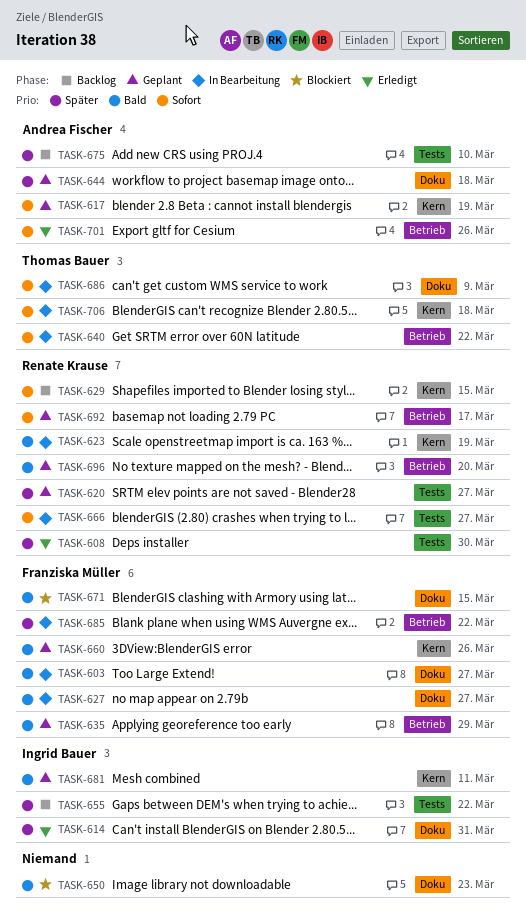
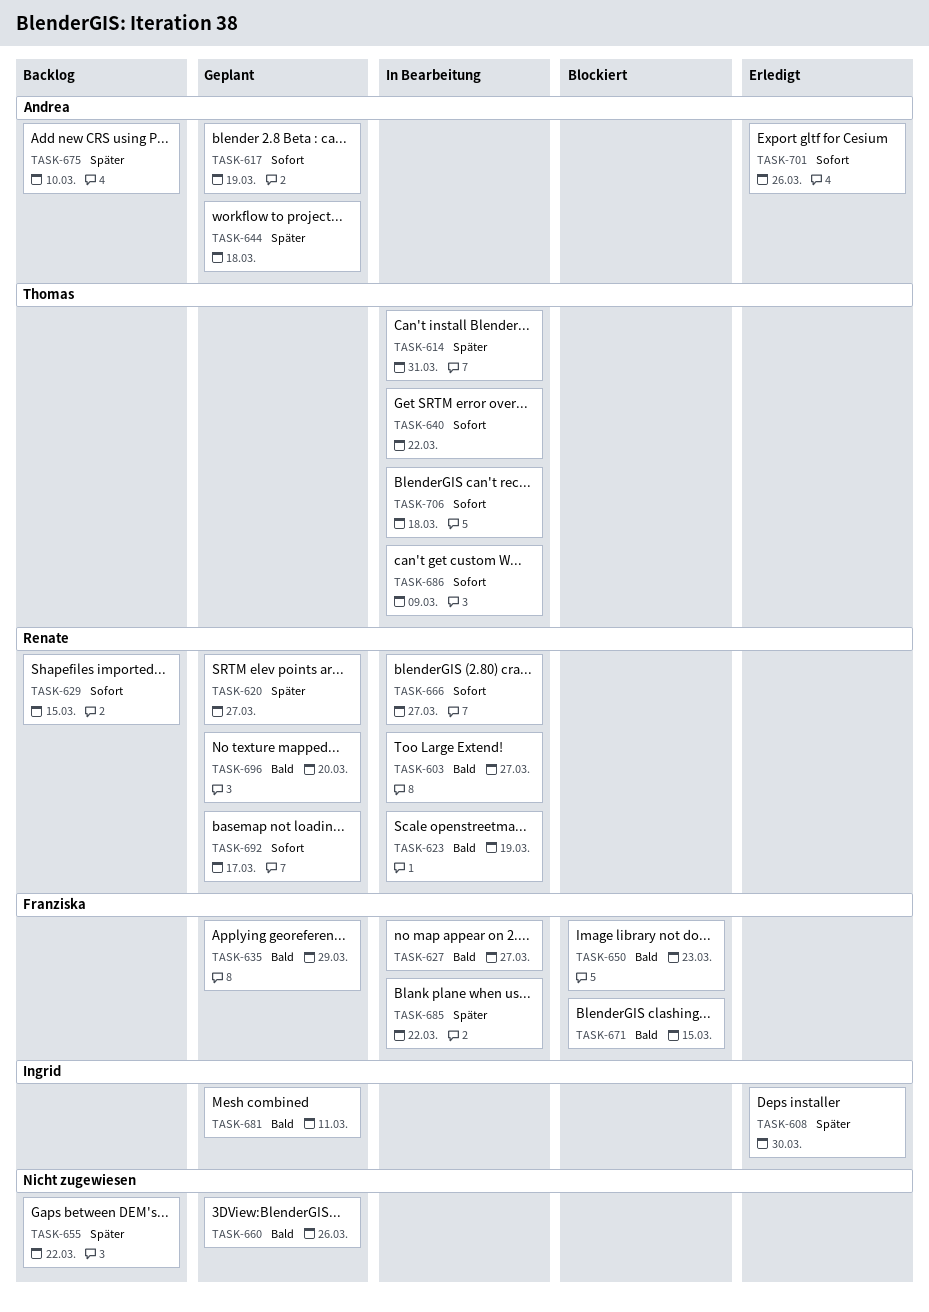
TASK-603, owner: Franziska Müller -> Renate Krause
TASK-608, owner: Renate Krause -> Ingrid Bauer
TASK-614, status: Erledigt -> In Bearbeitung
TASK-614, owner: Ingrid Bauer -> Thomas Bauer
TASK-650, owner: none -> Franziska Müller
TASK-655, owner: Ingrid Bauer -> none
TASK-660, owner: Franziska Müller -> none

